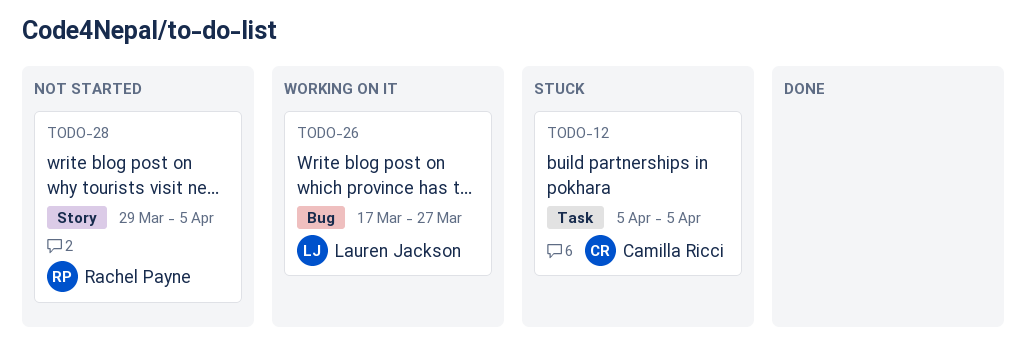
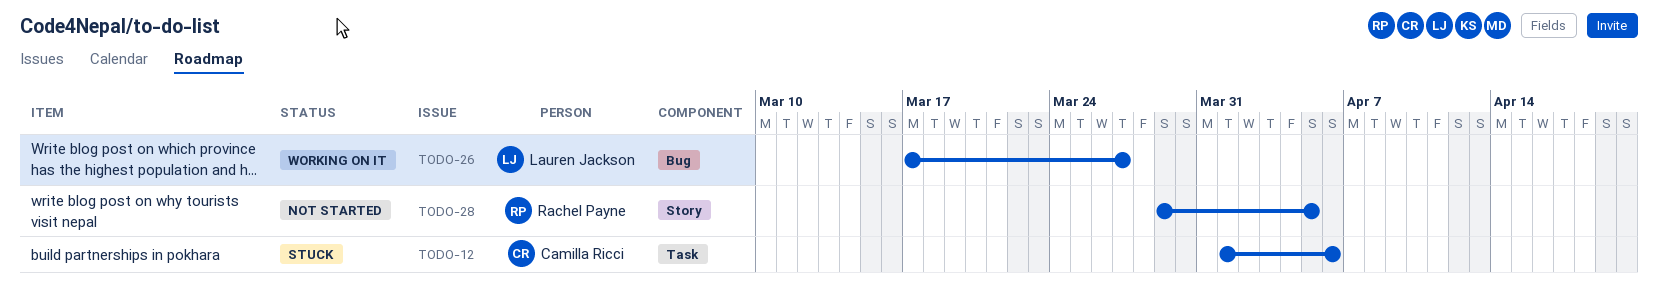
TODO-12, start: Apr 5 -> Apr 1
TODO-12, due: Apr 5 -> Apr 6

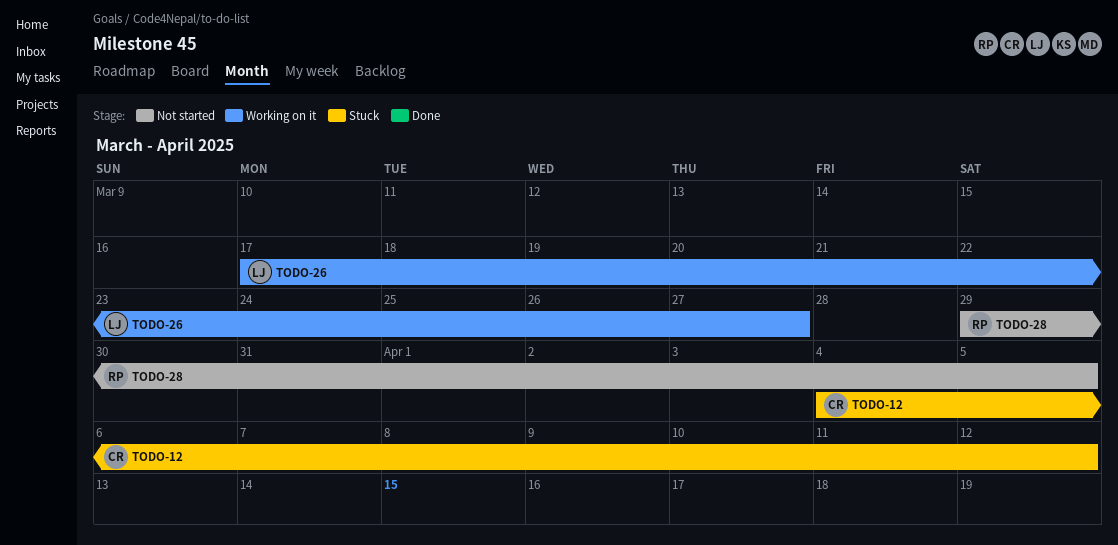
TODO-12, start: Apr 1 -> Apr 4
TODO-12, due: Apr 6 -> Apr 12

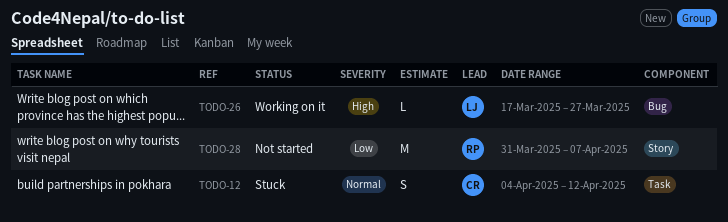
TODO-28, start: Mar 29 -> Mar 31
TODO-28, due: Apr 5 -> Apr 7

